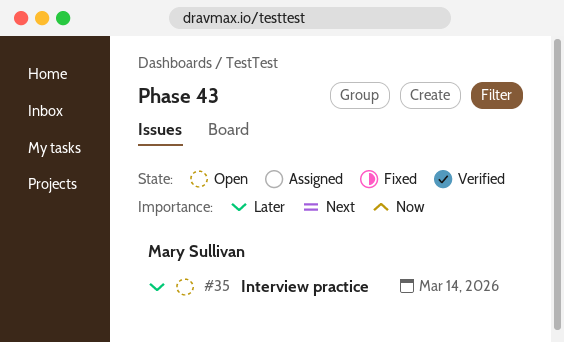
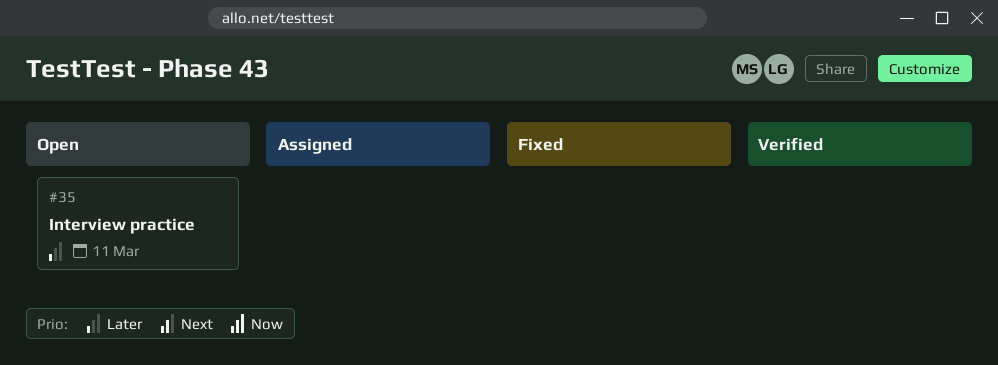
#35, due: Mar 14 -> Mar 11

